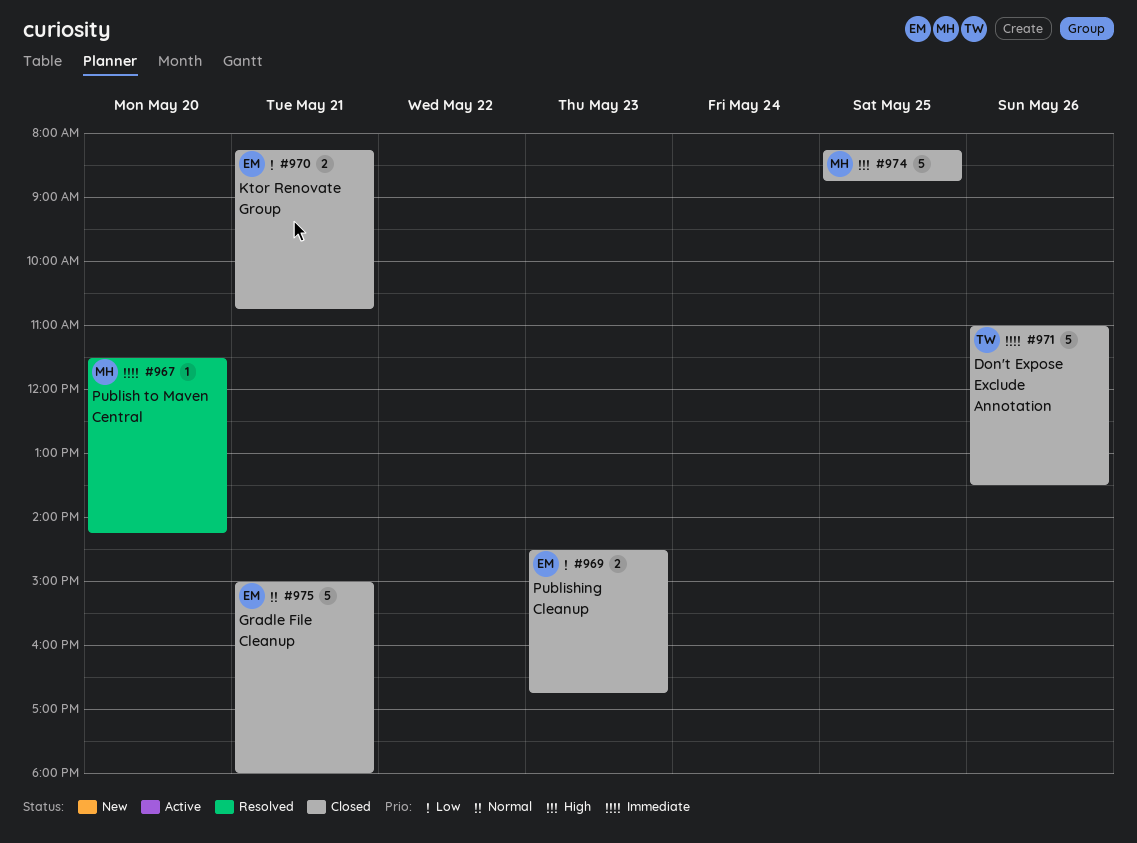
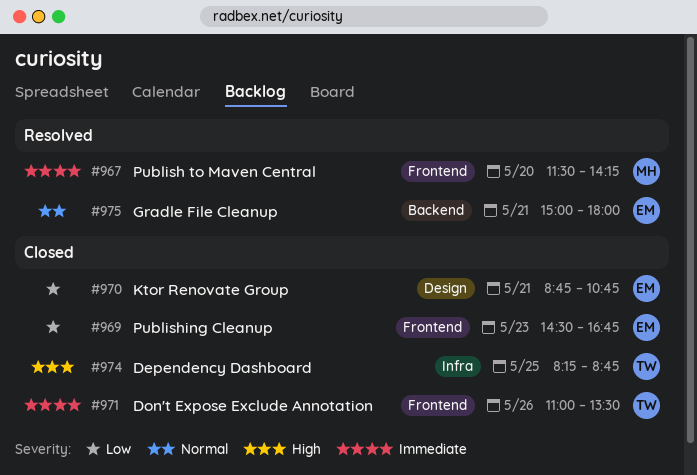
#970, begins: 08:15 -> 08:45
#974, owner: MH -> TW
#975, status: Closed -> Resolved

